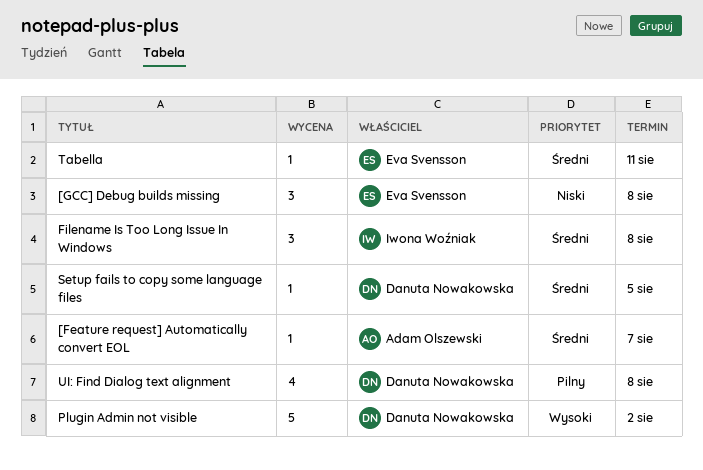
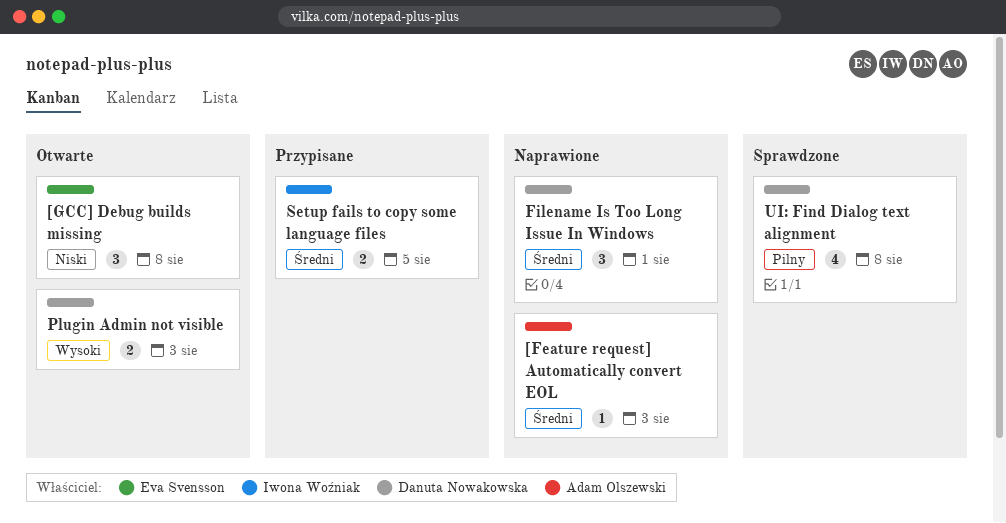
[Feature request] Automatically convert EOL, due: Aug 7 -> Aug 3
Filename Is Too Long Issue In Windows, owner: Iwona Woźniak -> Danuta Nowakowska
Filename Is Too Long Issue In Windows, due: Aug 8 -> Aug 1
Plugin Admin not visible, estimate: 5 -> 2
Plugin Admin not visible, due: Aug 2 -> Aug 3
Setup fails to copy some language files, owner: Danuta Nowakowska -> Iwona Woźniak
Setup fails to copy some language files, estimate: 1 -> 2
Tabella: present -> none

